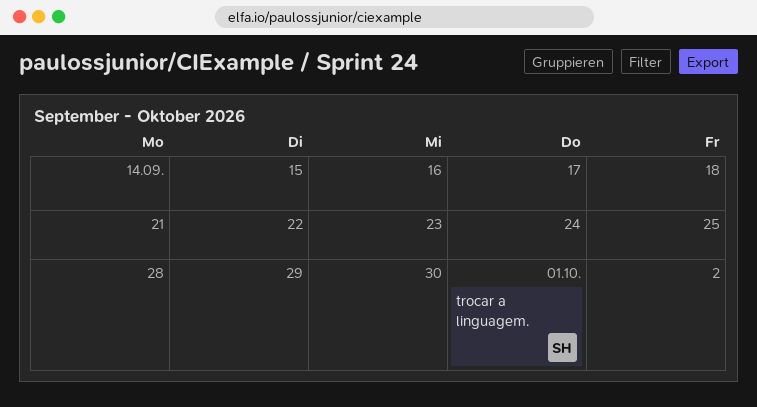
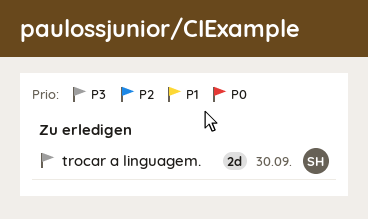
trocar a linguagem., due: Oct 1 -> Sep 30

